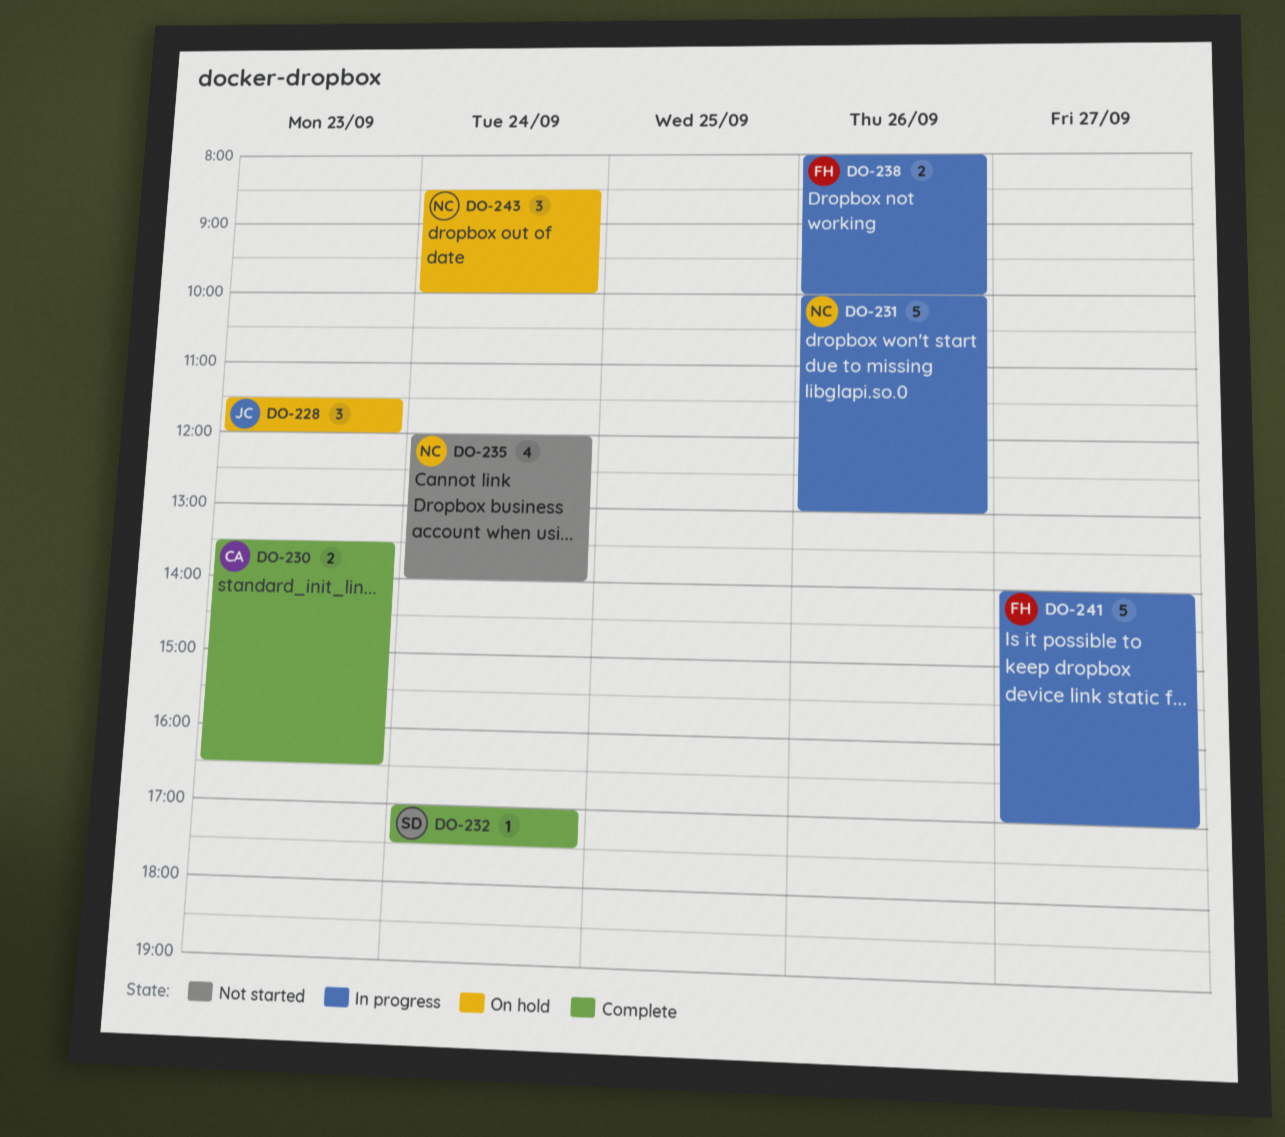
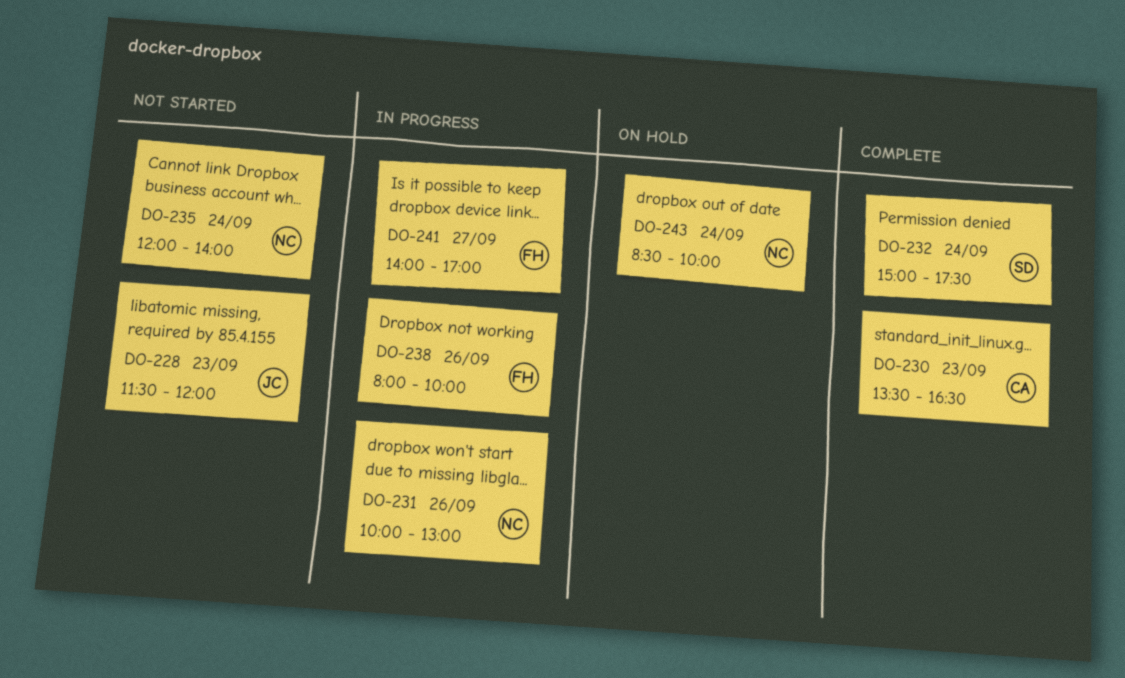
DO-228, status: On hold -> Not started
DO-232, begins: 17:00 -> 15:00

